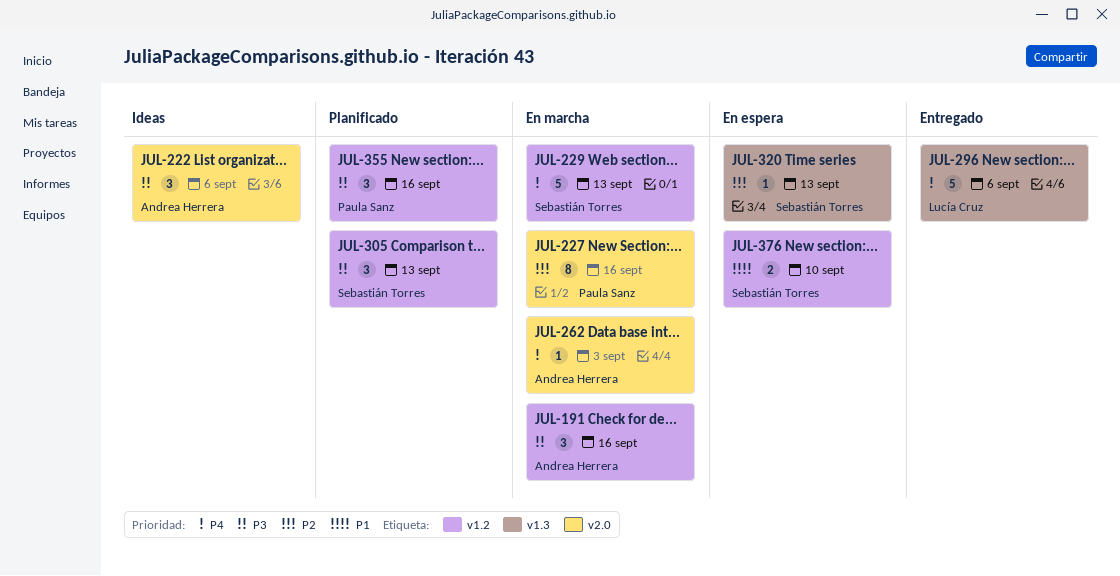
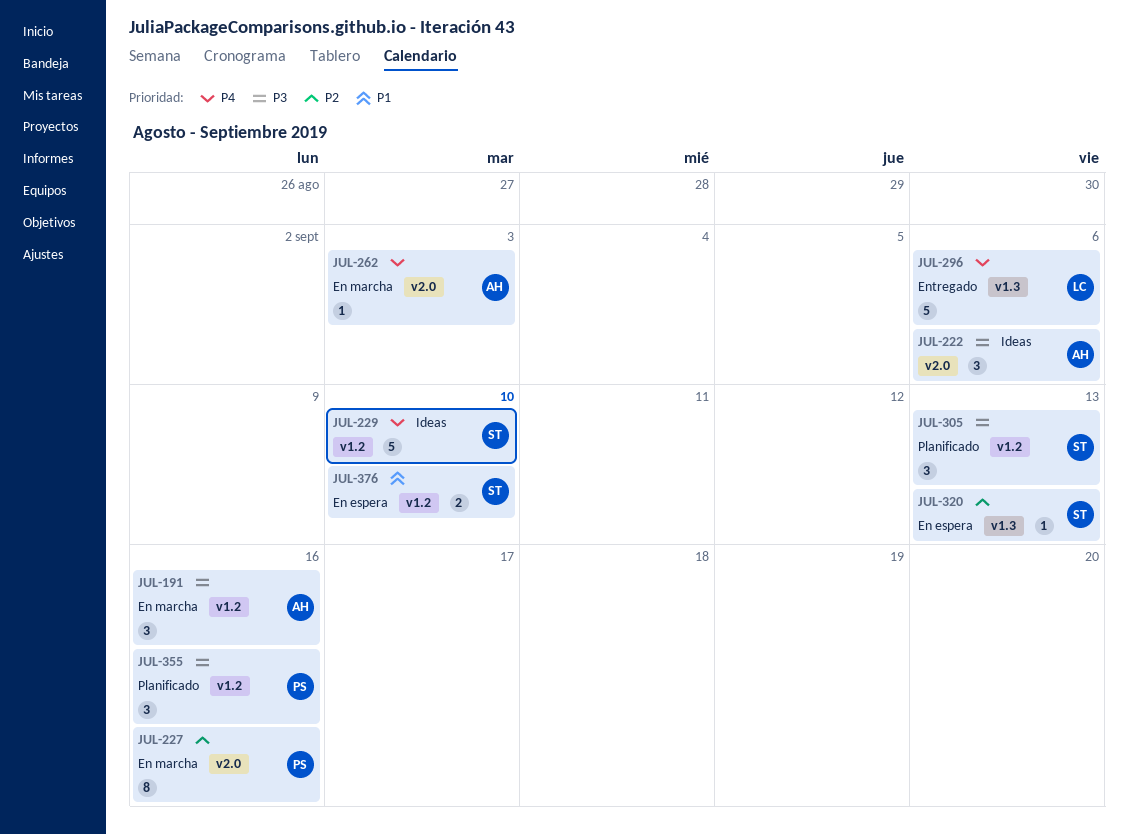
JUL-229, status: En marcha -> Ideas
JUL-229, due: Sep 13 -> Sep 10

